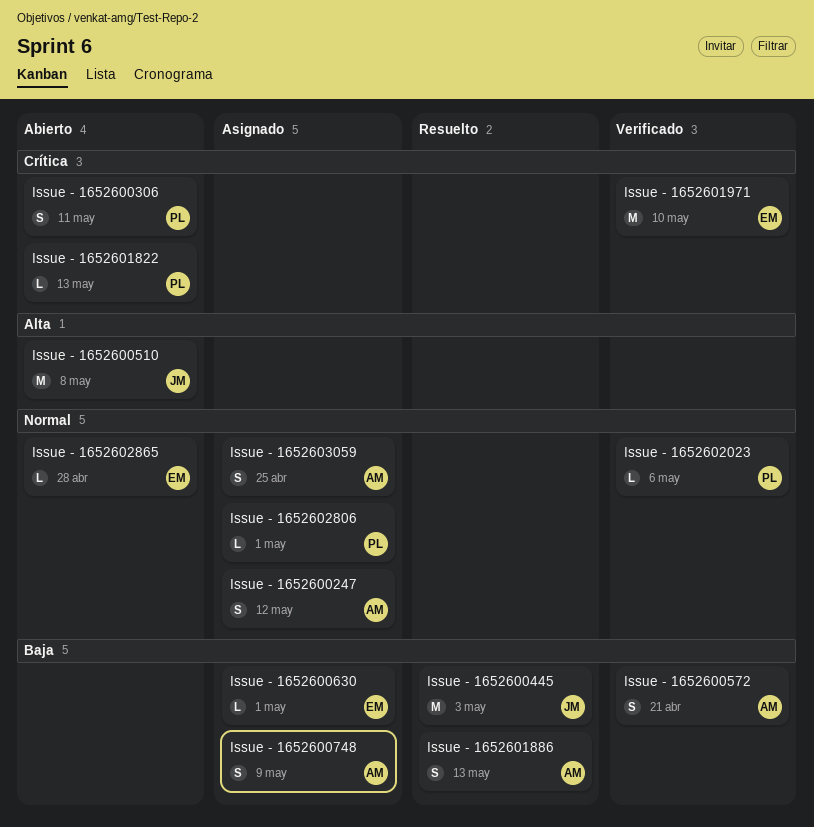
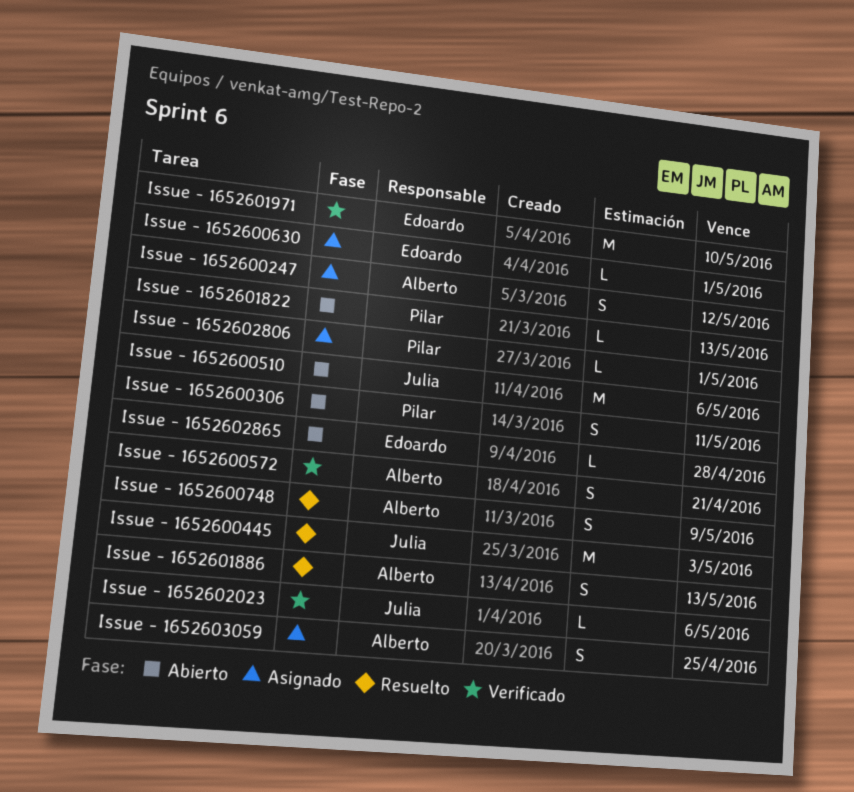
Issue - 1652600510, due: May 8 -> May 6
Issue - 1652600748, status: Asignado -> Resuelto
Issue - 1652602023, owner: Pilar -> Julia

